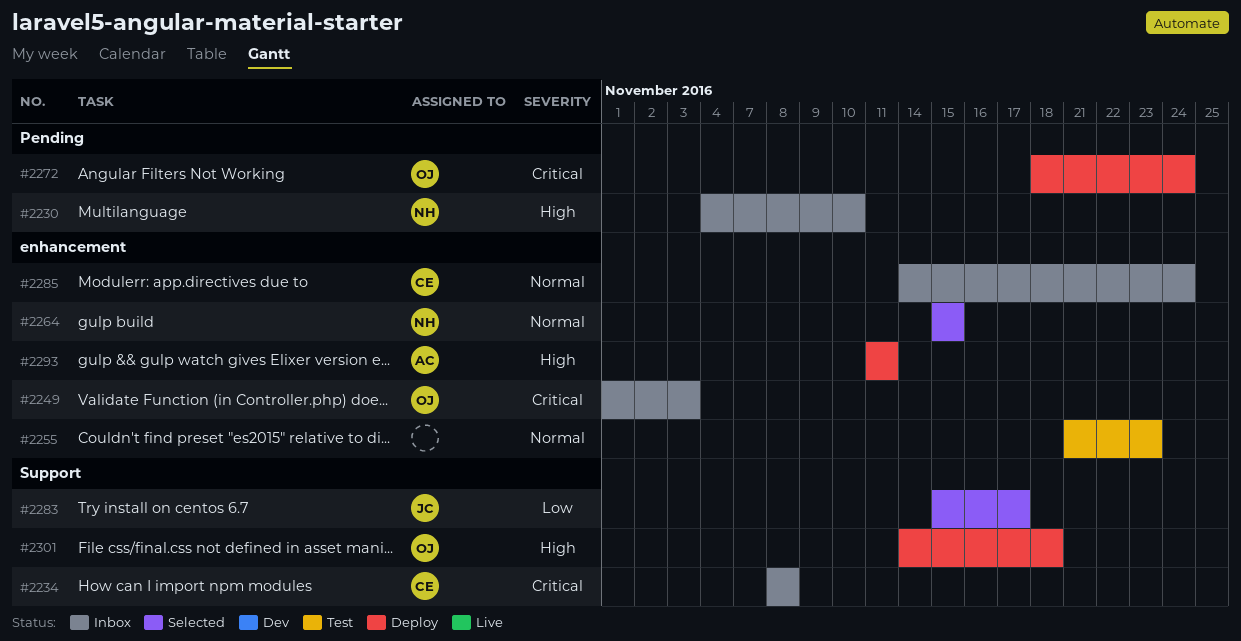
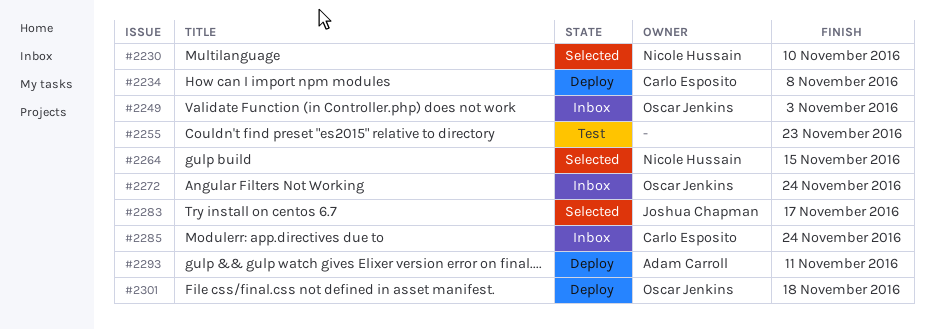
#2230, status: Inbox -> Selected
#2234, status: Inbox -> Deploy
#2272, status: Deploy -> Inbox

